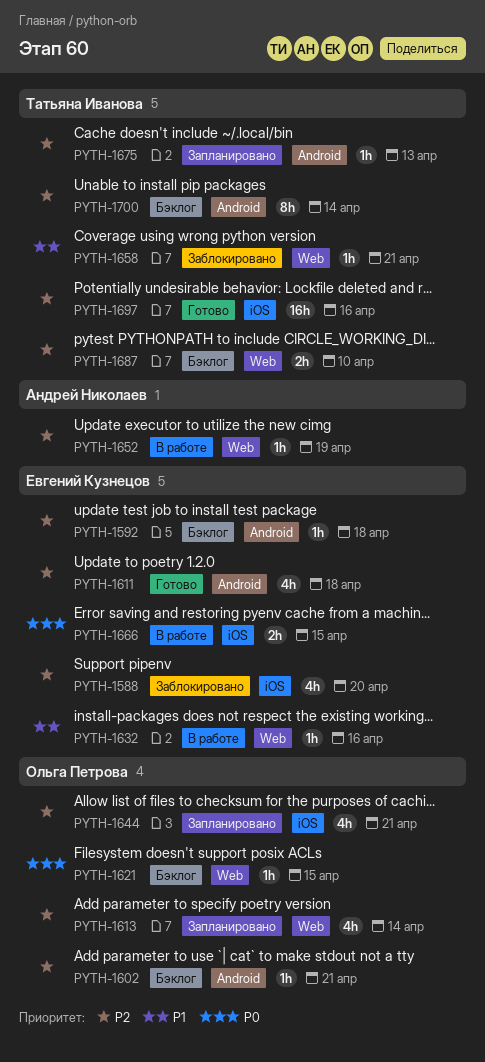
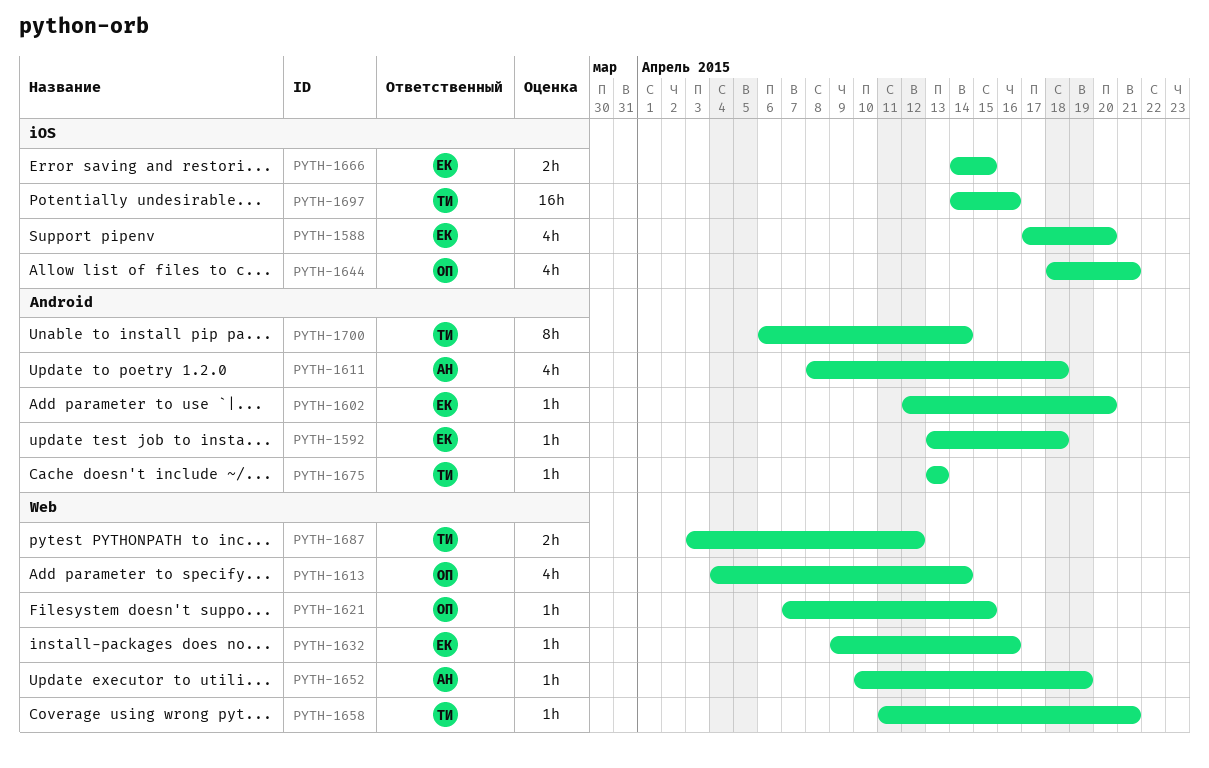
PYTH-1602, owner: Ольга Петрова -> Евгений Кузнецов
PYTH-1602, due: Apr 21 -> Apr 20
PYTH-1611, owner: Евгений Кузнецов -> Андрей Николаев
PYTH-1687, due: Apr 10 -> Apr 12

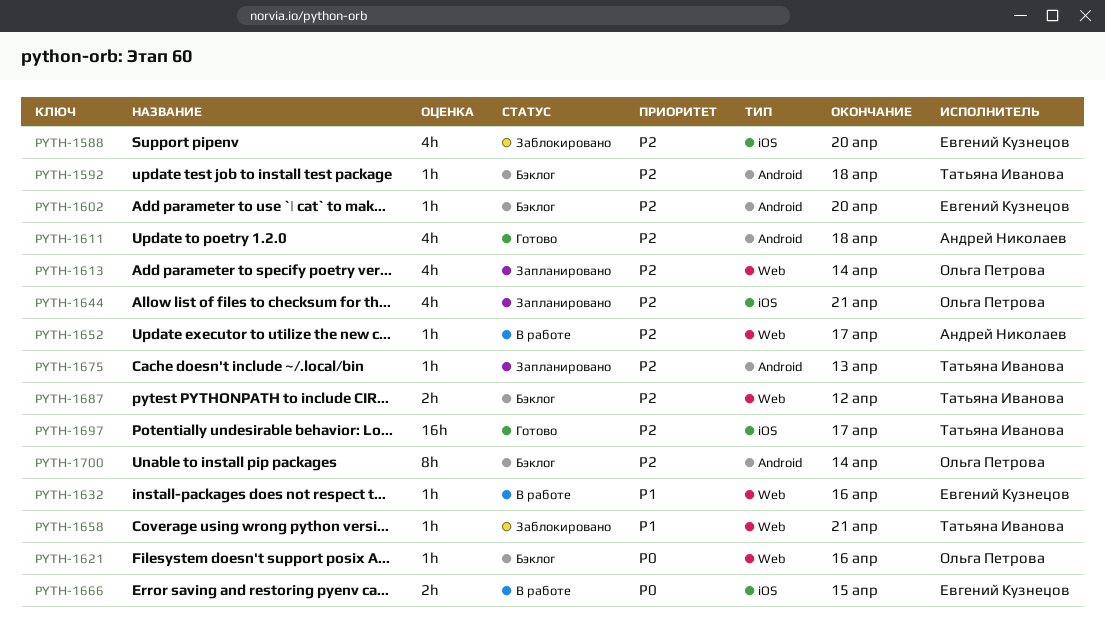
PYTH-1592, owner: Евгений Кузнецов -> Татьяна Иванова
PYTH-1621, due: Apr 15 -> Apr 16
PYTH-1652, due: Apr 19 -> Apr 17
PYTH-1697, due: Apr 16 -> Apr 17
PYTH-1700, owner: Татьяна Иванова -> Ольга Петрова

